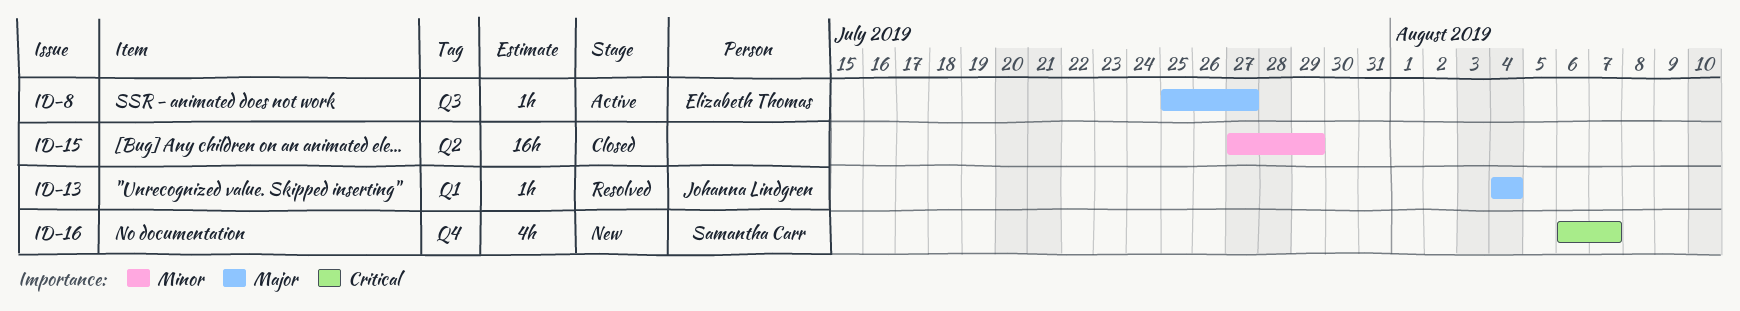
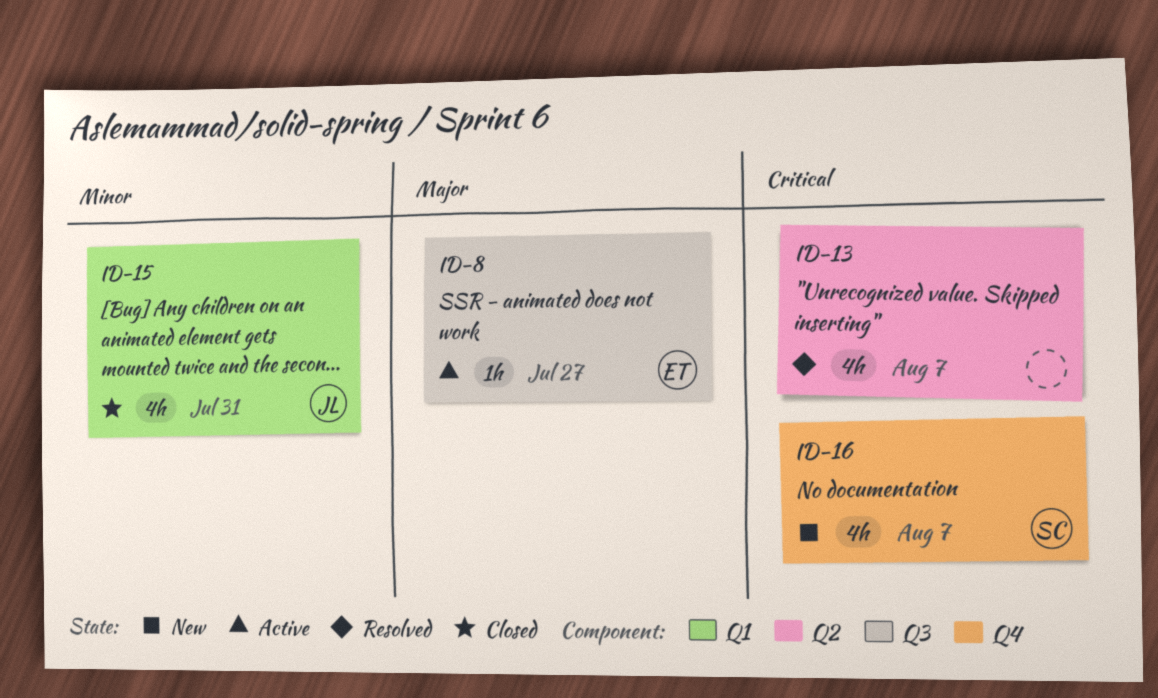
ID-13, owner: Johanna Lindgren -> none
ID-13, priority: Major -> Critical
ID-13, label: Q1 -> Q2
ID-13, estimate: 1h -> 4h
ID-13, due: Aug 4 -> Aug 7
ID-15, owner: none -> Johanna Lindgren
ID-15, label: Q2 -> Q1
ID-15, estimate: 16h -> 4h
ID-15, due: Jul 29 -> Jul 31

